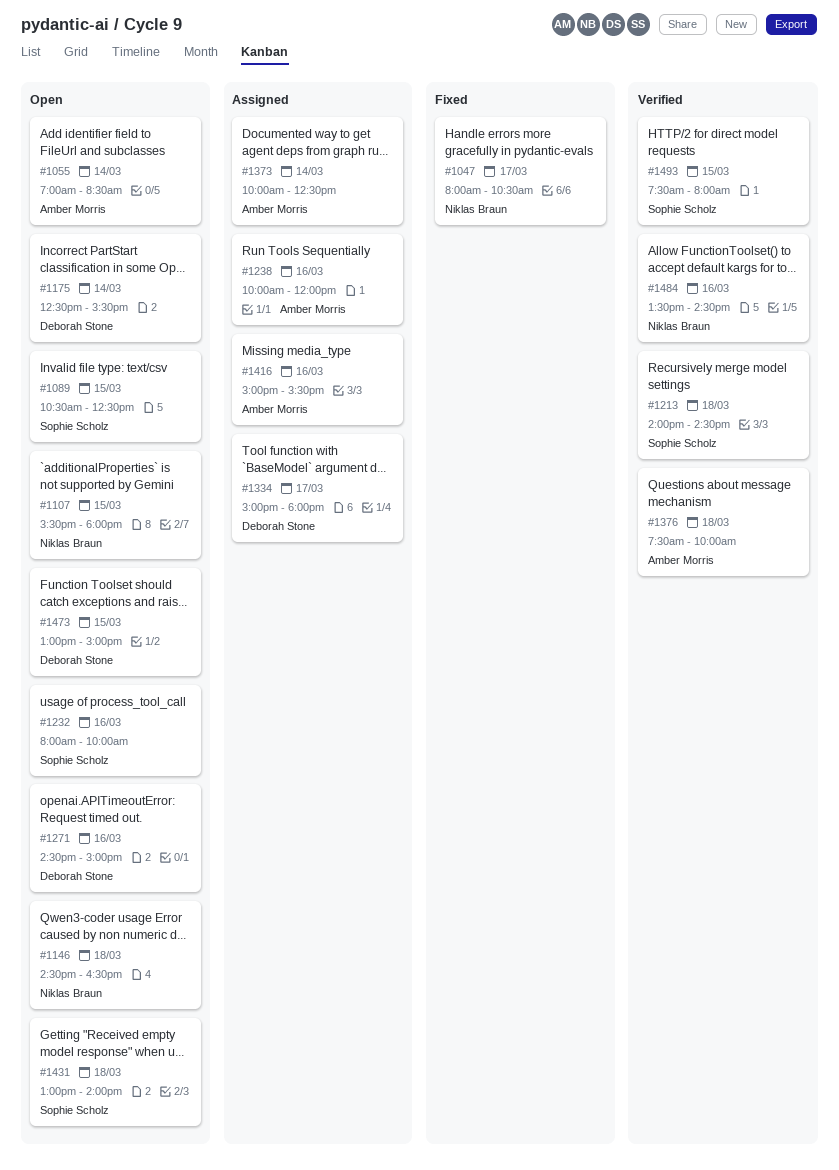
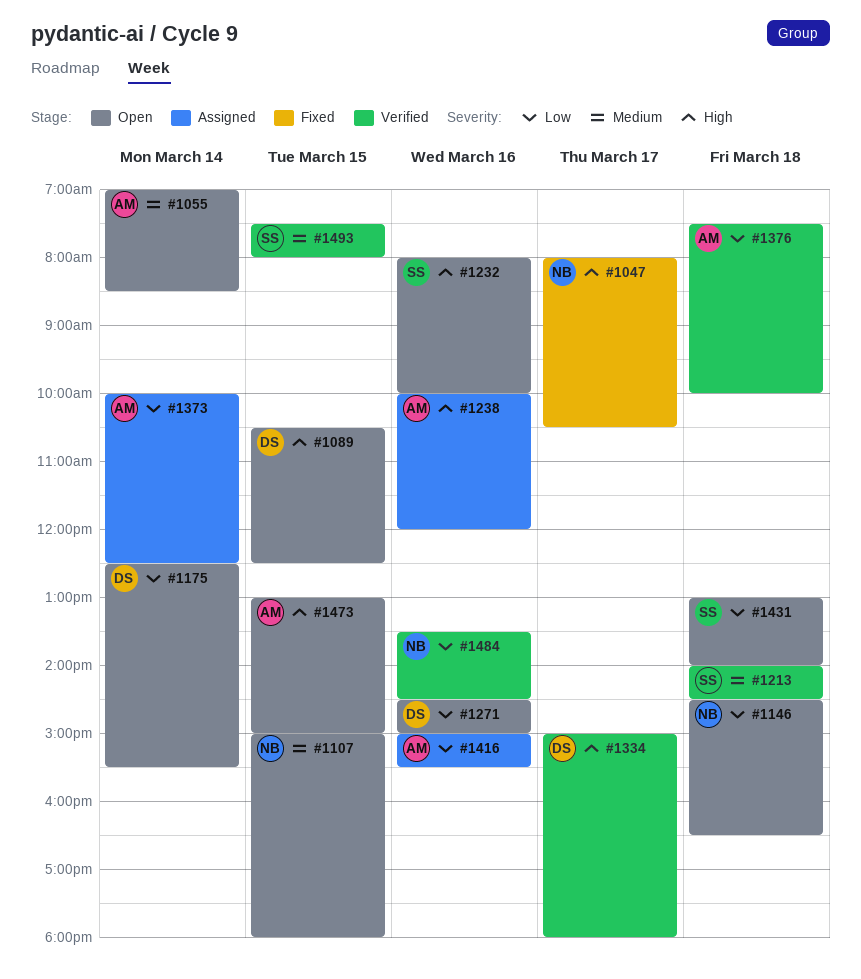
#1089, owner: Sophie Scholz -> Deborah Stone
#1107, begins: 15:30 -> 15:00
#1334, status: Assigned -> Verified
#1473, owner: Deborah Stone -> Amber Morris

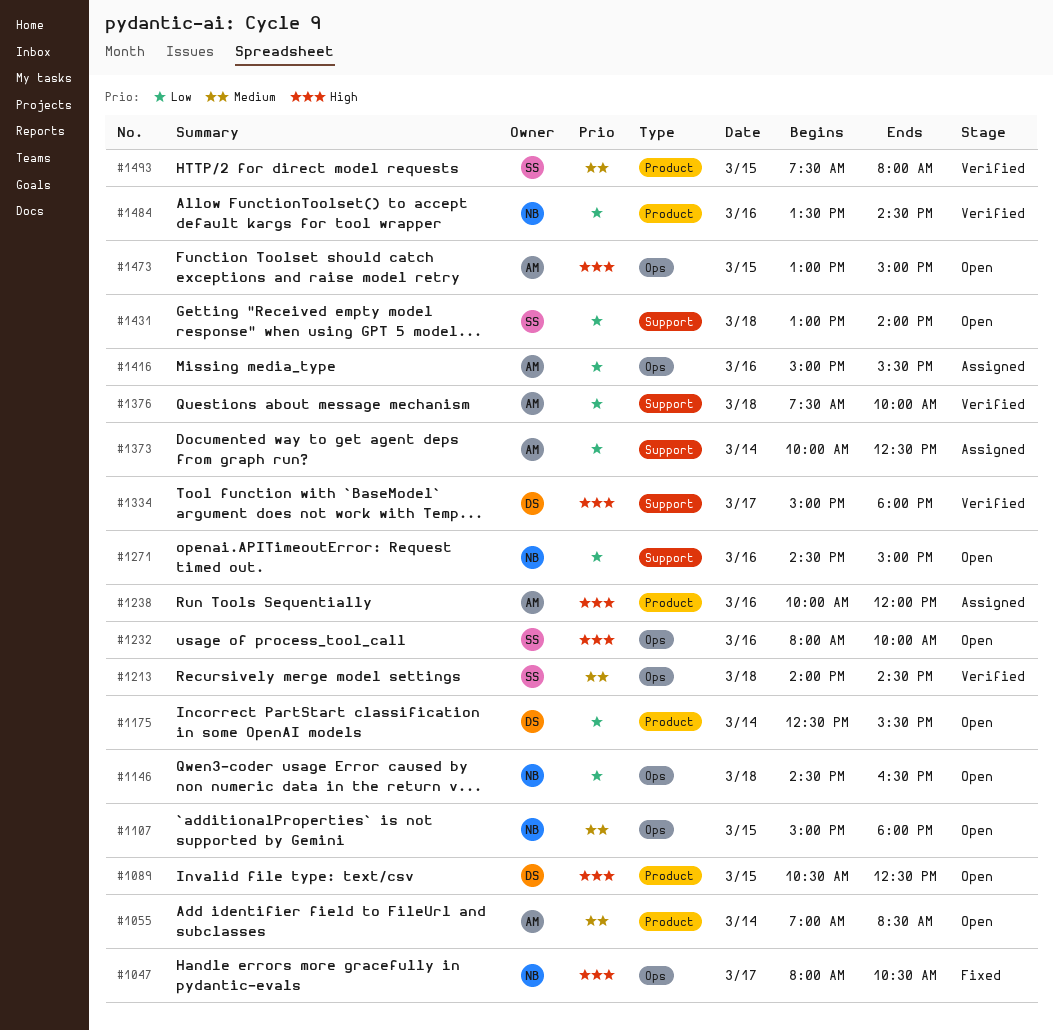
#1271, owner: DS -> NB

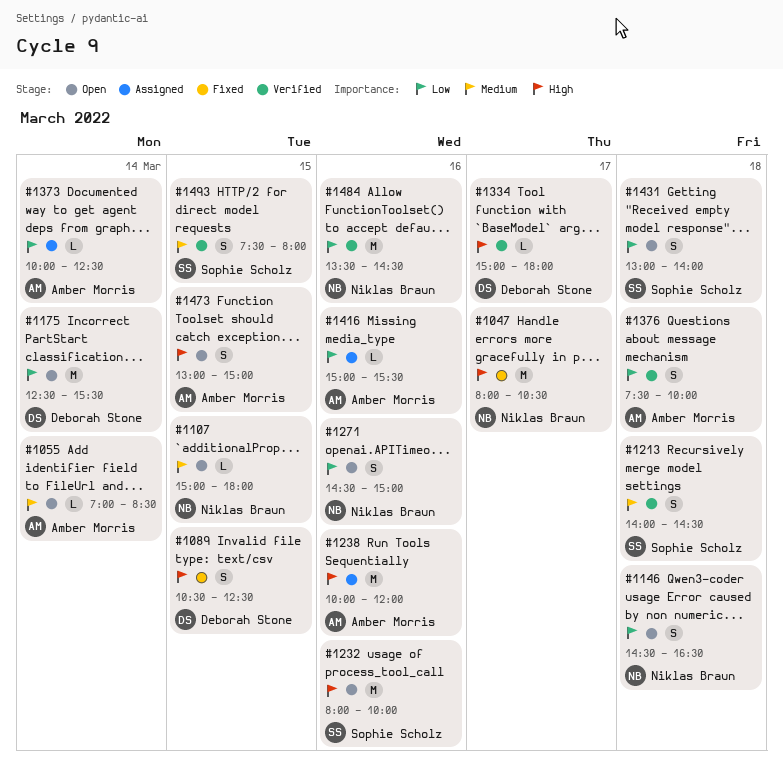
#1089, status: Open -> Fixed

